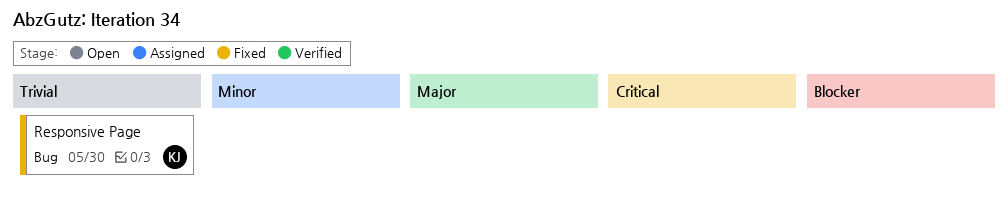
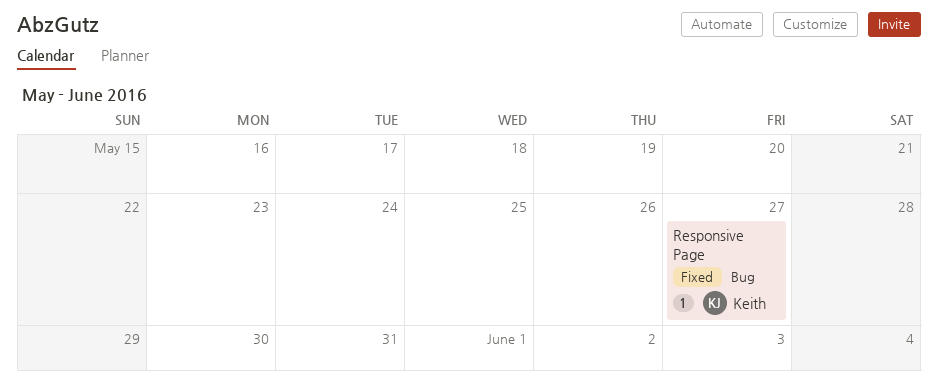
Responsive Page, due: May 30 -> May 27

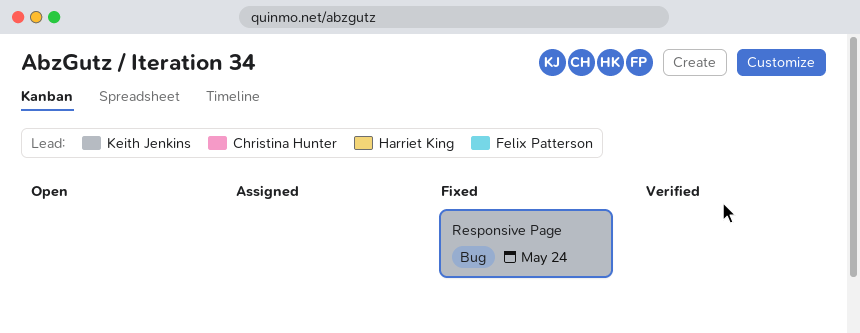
Responsive Page, due: May 27 -> May 24

